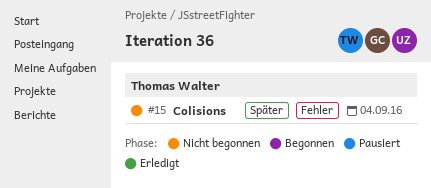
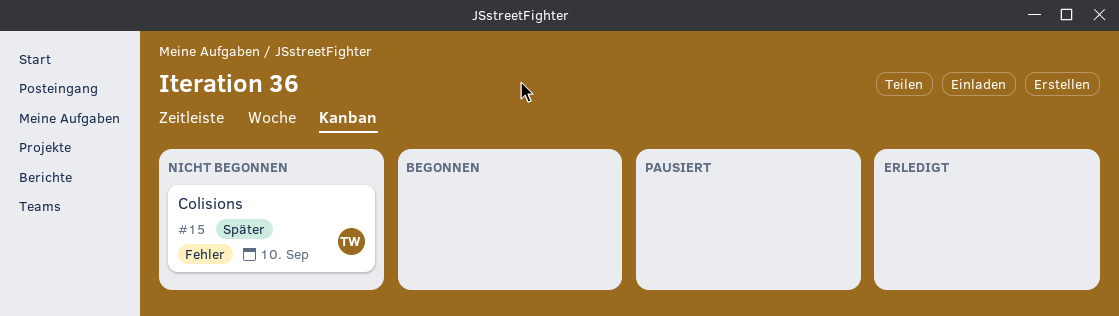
#15, due: Sep 4 -> Sep 10

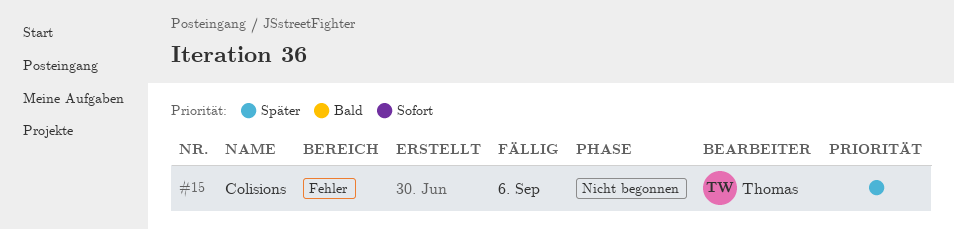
#15, due: Sep 10 -> Sep 6

